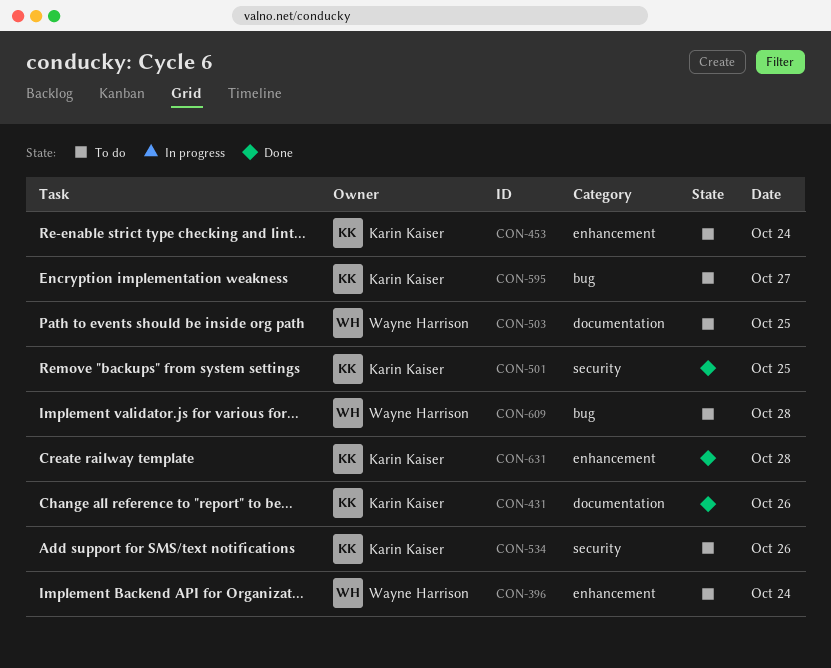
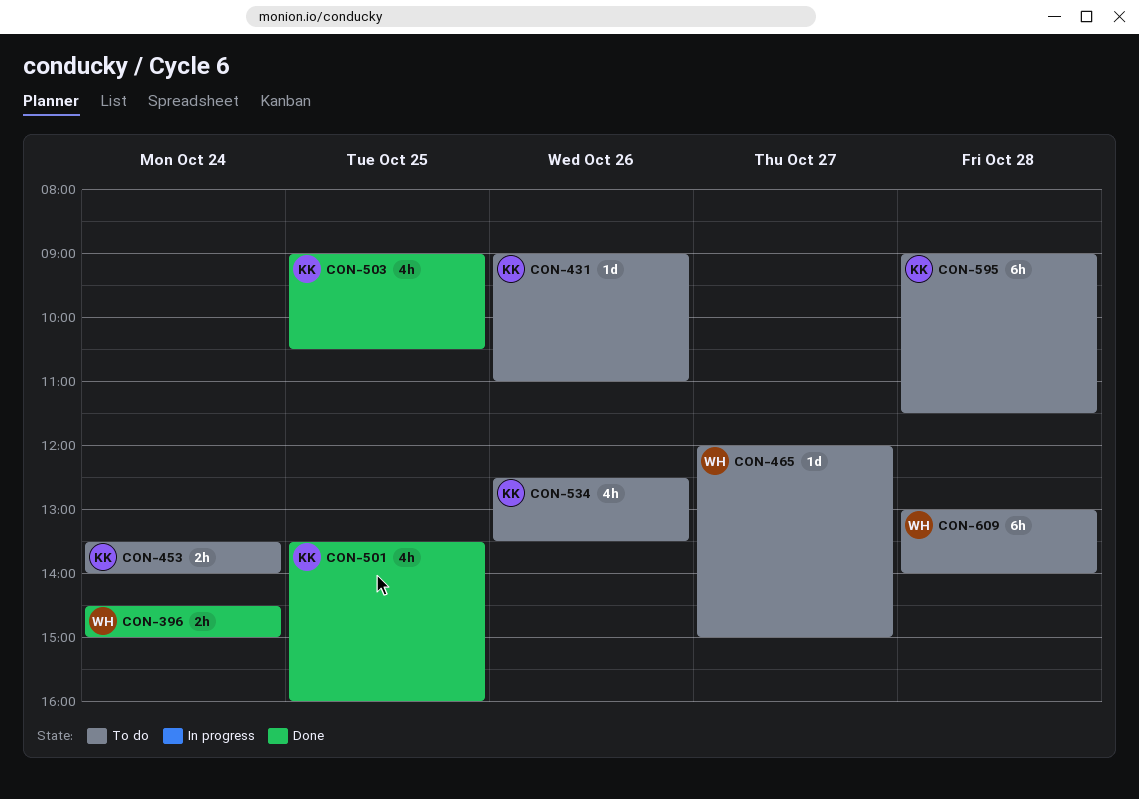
CON-396, status: To do -> Done
CON-431, status: Done -> To do
CON-465: none -> present
CON-503, status: To do -> Done
CON-503, owner: Wayne Harrison -> Karin Kaiser
CON-595, day: Oct 27 -> Oct 28
CON-631: present -> none

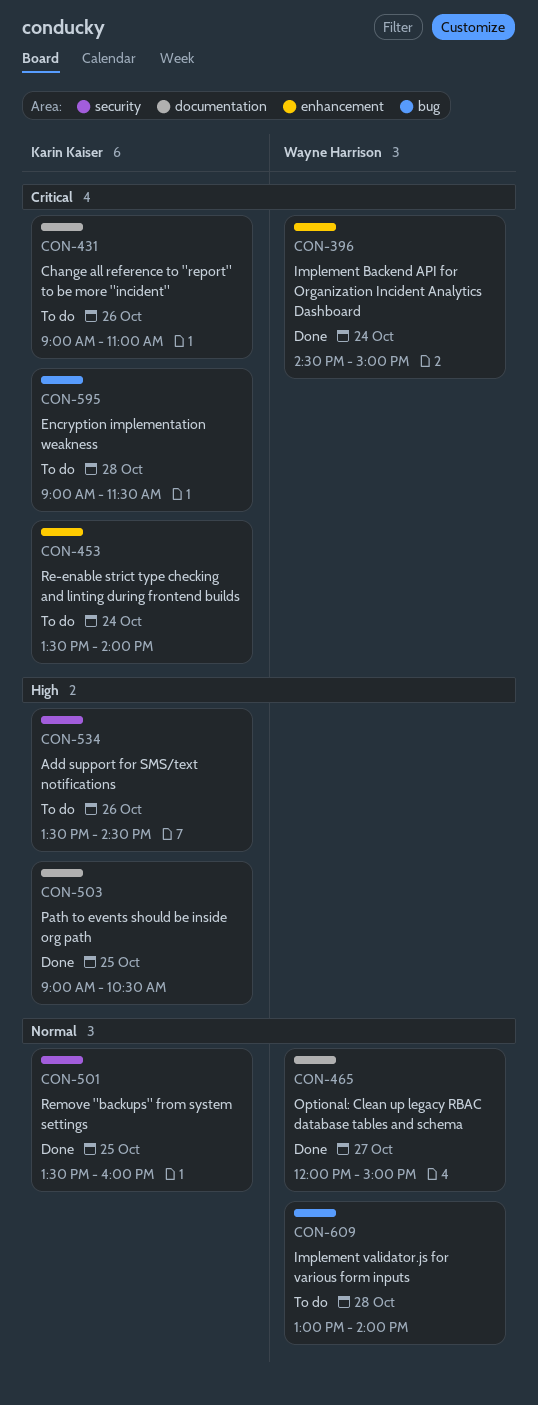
CON-465, status: To do -> Done
CON-534, begins: 12:30 -> 13:30
CON-534, ends: 13:30 -> 14:30

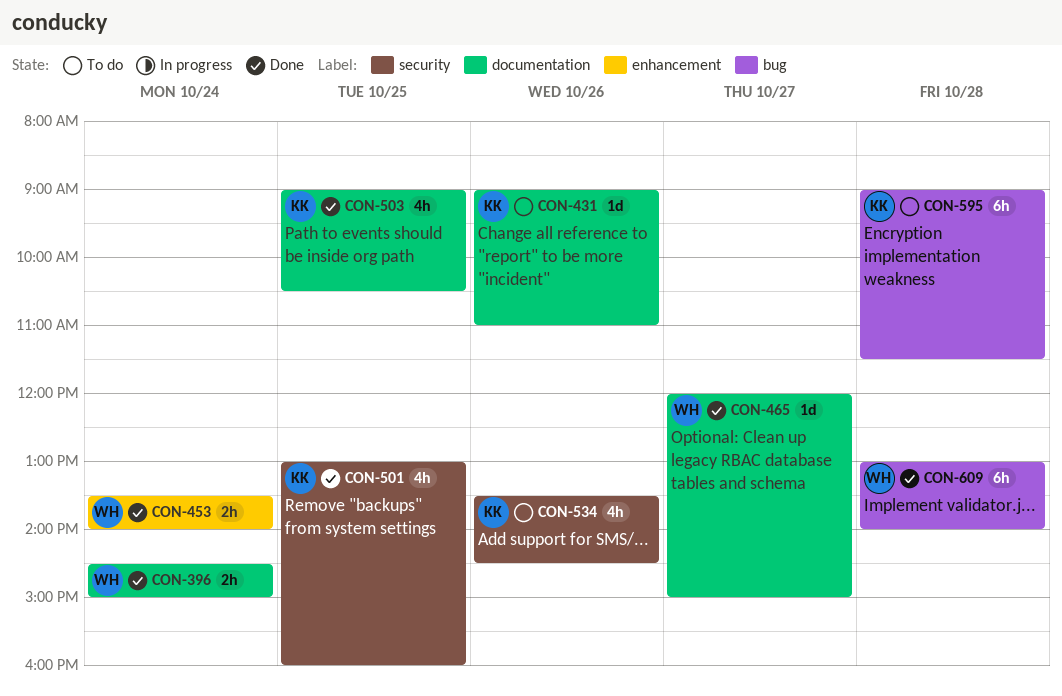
CON-396, label: enhancement -> documentation
CON-453, status: To do -> Done
CON-453, owner: Karin Kaiser -> Wayne Harrison
CON-501, begins: 13:30 -> 13:00
CON-609, status: To do -> Done

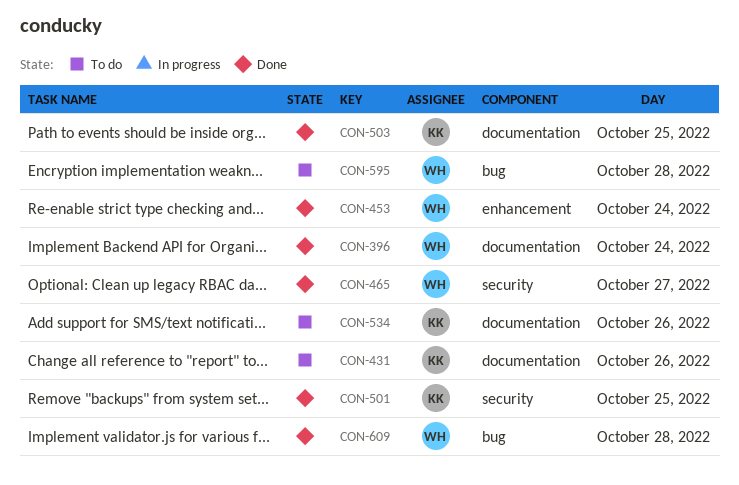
CON-465, label: documentation -> security
CON-534, label: security -> documentation
CON-595, owner: KK -> WH

